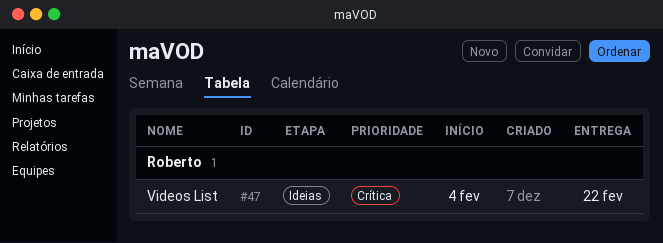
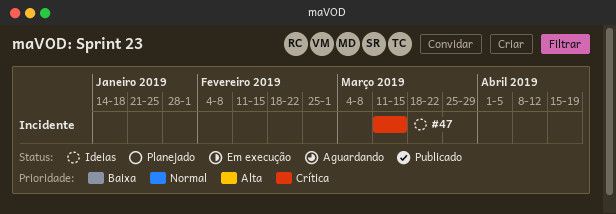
#47, start: Feb 4 -> Mar 11
#47, due: Feb 22 -> Mar 15

